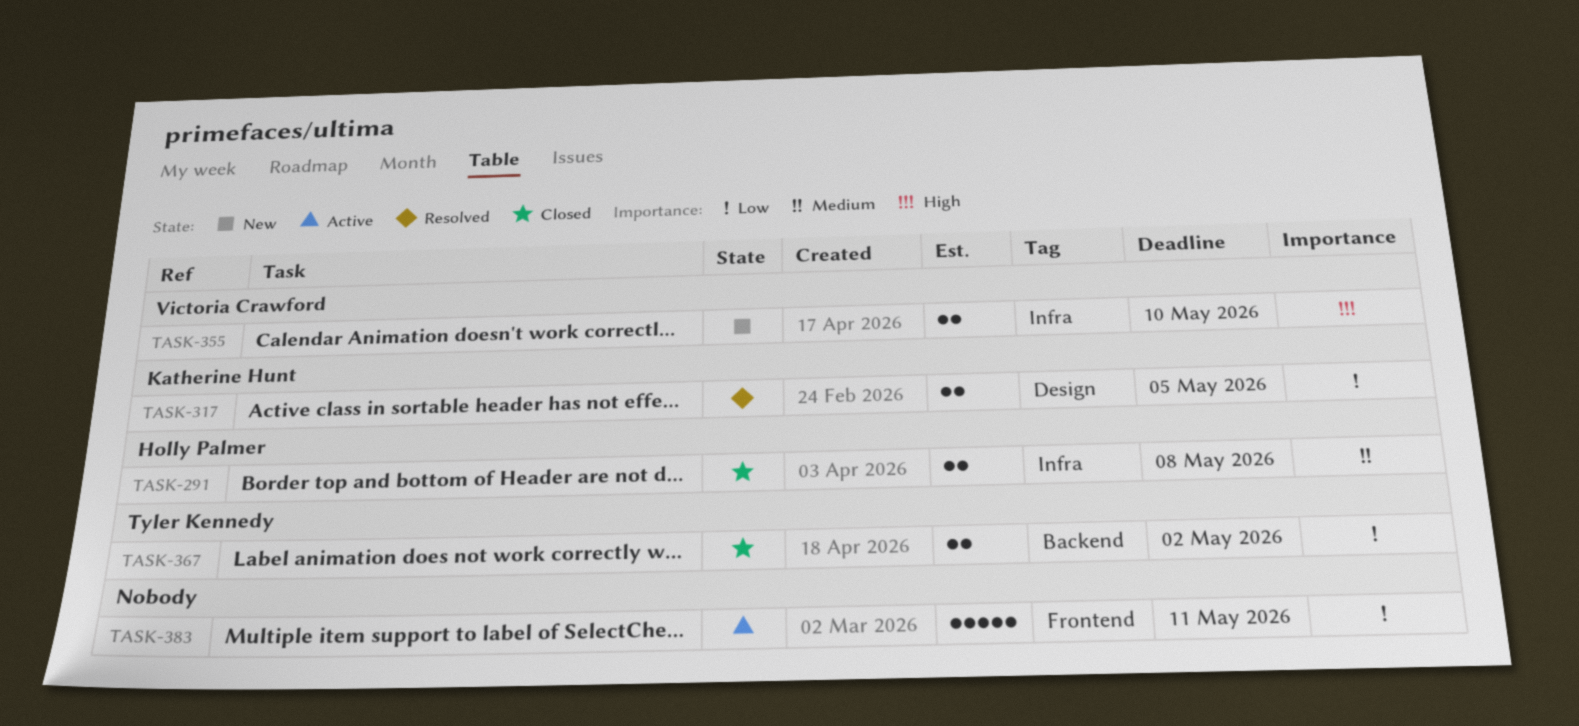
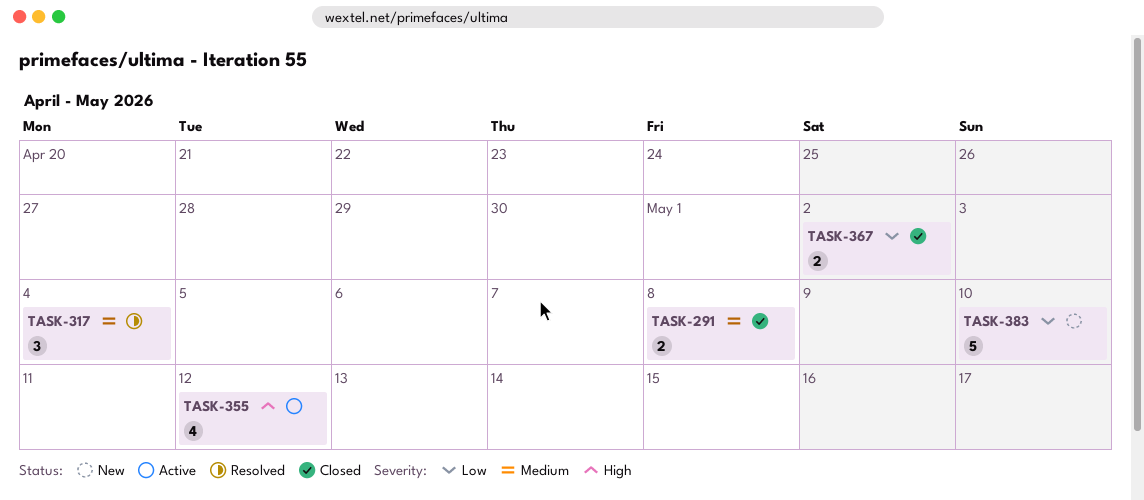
TASK-317, priority: Low -> Medium
TASK-317, estimate: 2 -> 3
TASK-317, due: May 5 -> May 4
TASK-355, status: New -> Active
TASK-355, estimate: 2 -> 4
TASK-355, due: May 10 -> May 12
TASK-383, status: Active -> New
TASK-383, due: May 11 -> May 10

